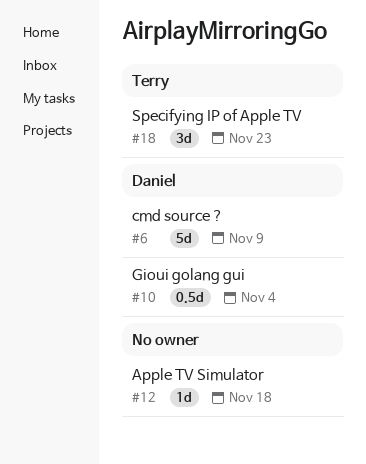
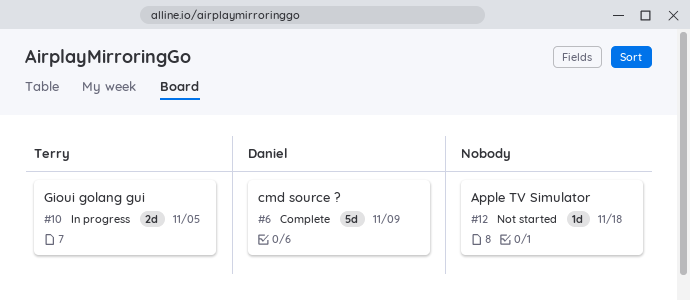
#10, owner: Daniel -> Terry
#10, estimate: 0.5d -> 2d
#10, due: Nov 4 -> Nov 5
#18: present -> none

